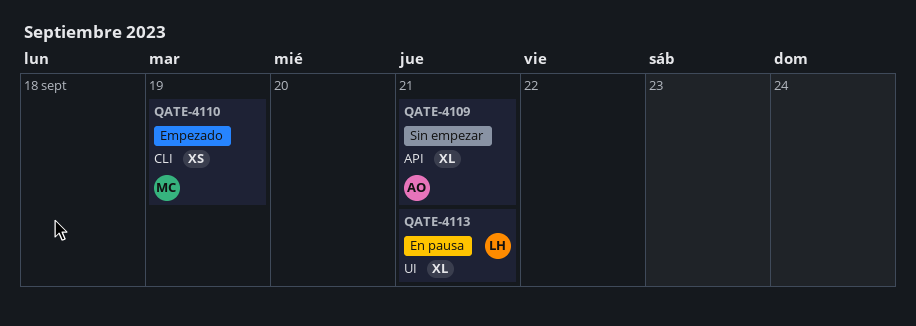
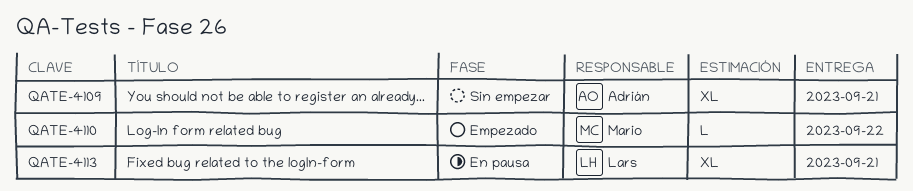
QATE-4110, estimate: XS -> L
QATE-4110, due: Sep 19 -> Sep 22

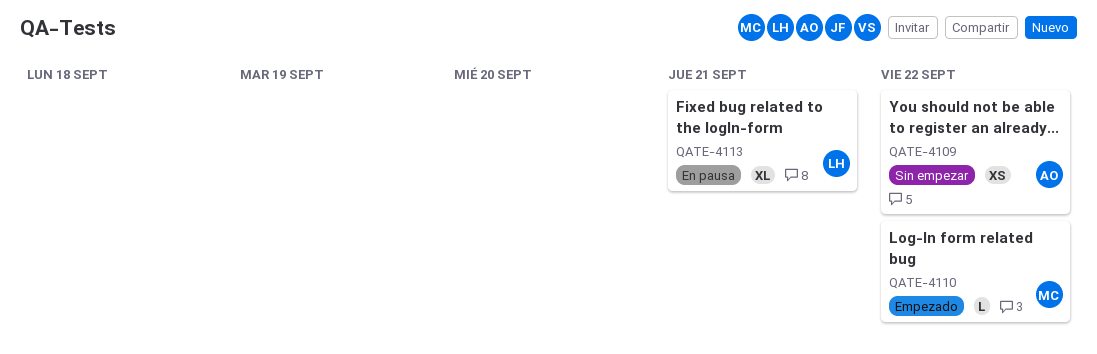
QATE-4109, estimate: XL -> XS
QATE-4109, due: Sep 21 -> Sep 22

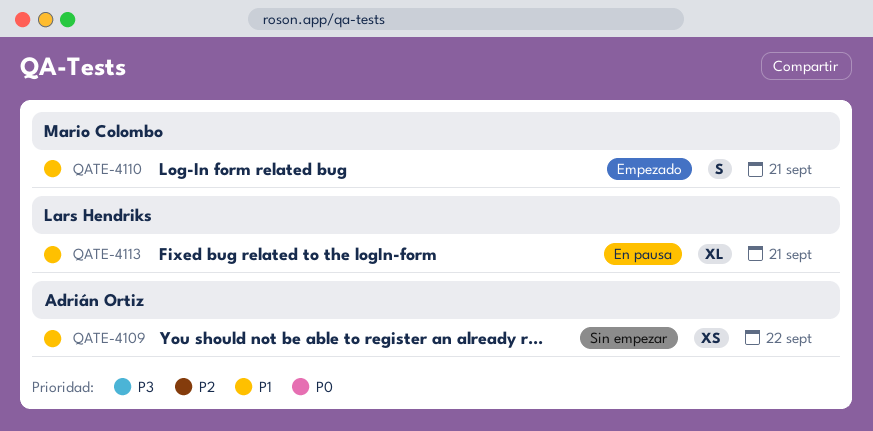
QATE-4110, estimate: L -> S
QATE-4110, due: Sep 22 -> Sep 21

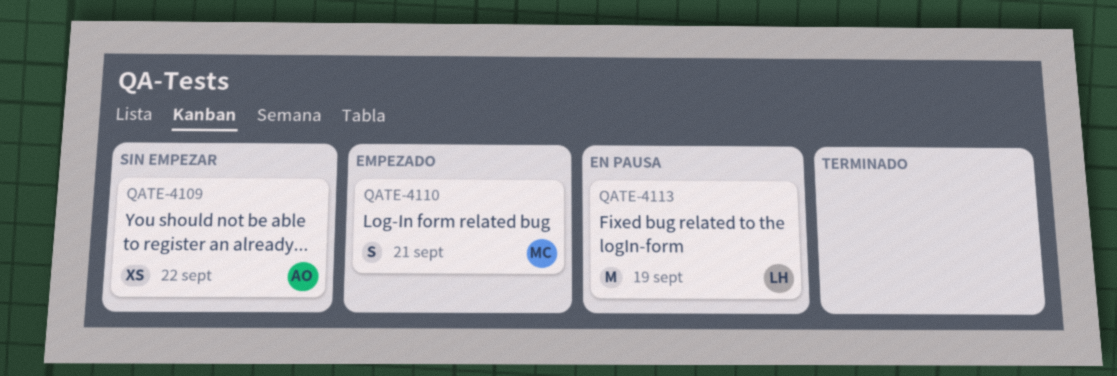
QATE-4113, estimate: XL -> M
QATE-4113, due: Sep 21 -> Sep 19

